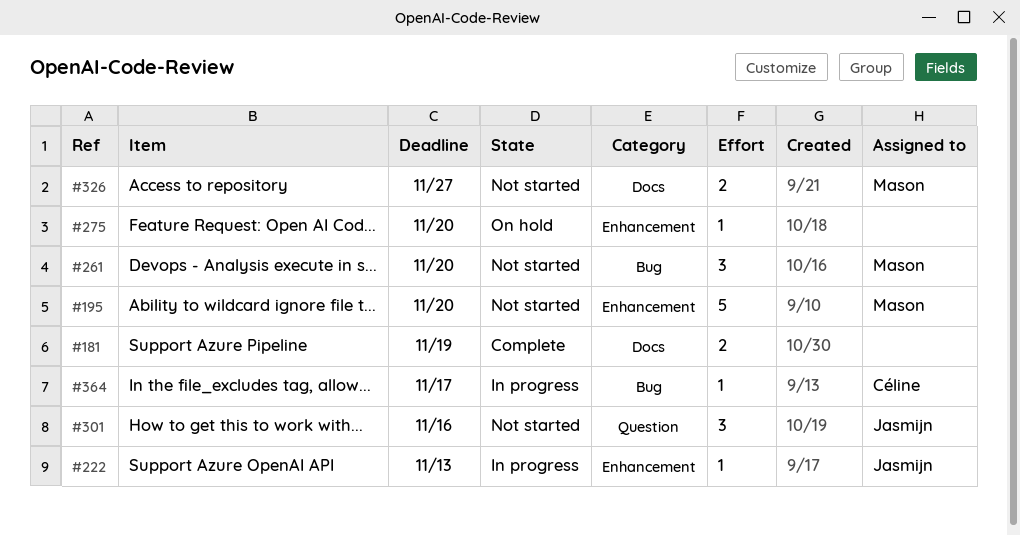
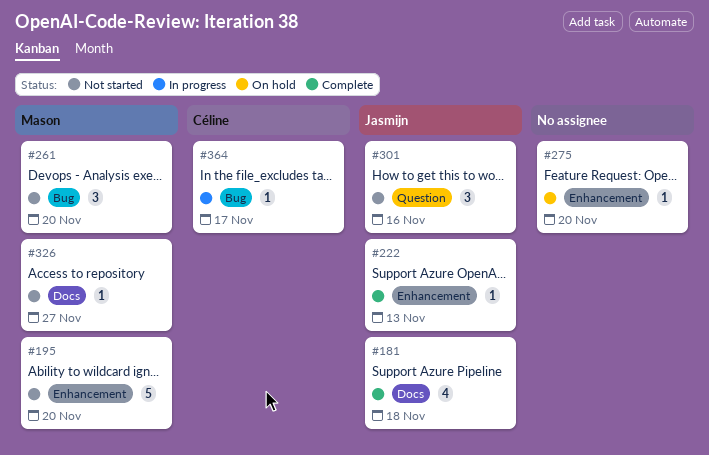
#181, owner: none -> Jasmijn
#181, estimate: 2 -> 4
#181, due: Nov 19 -> Nov 18
#222, status: In progress -> Complete
#326, estimate: 2 -> 1

